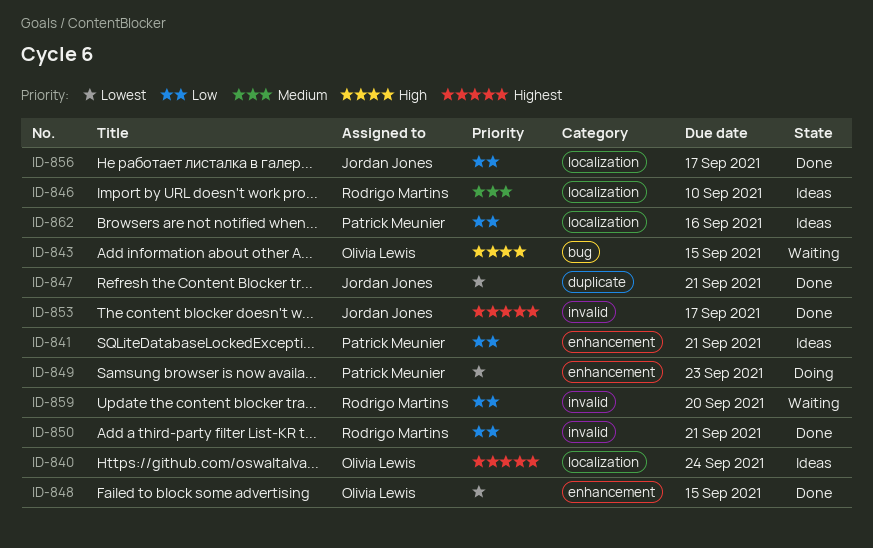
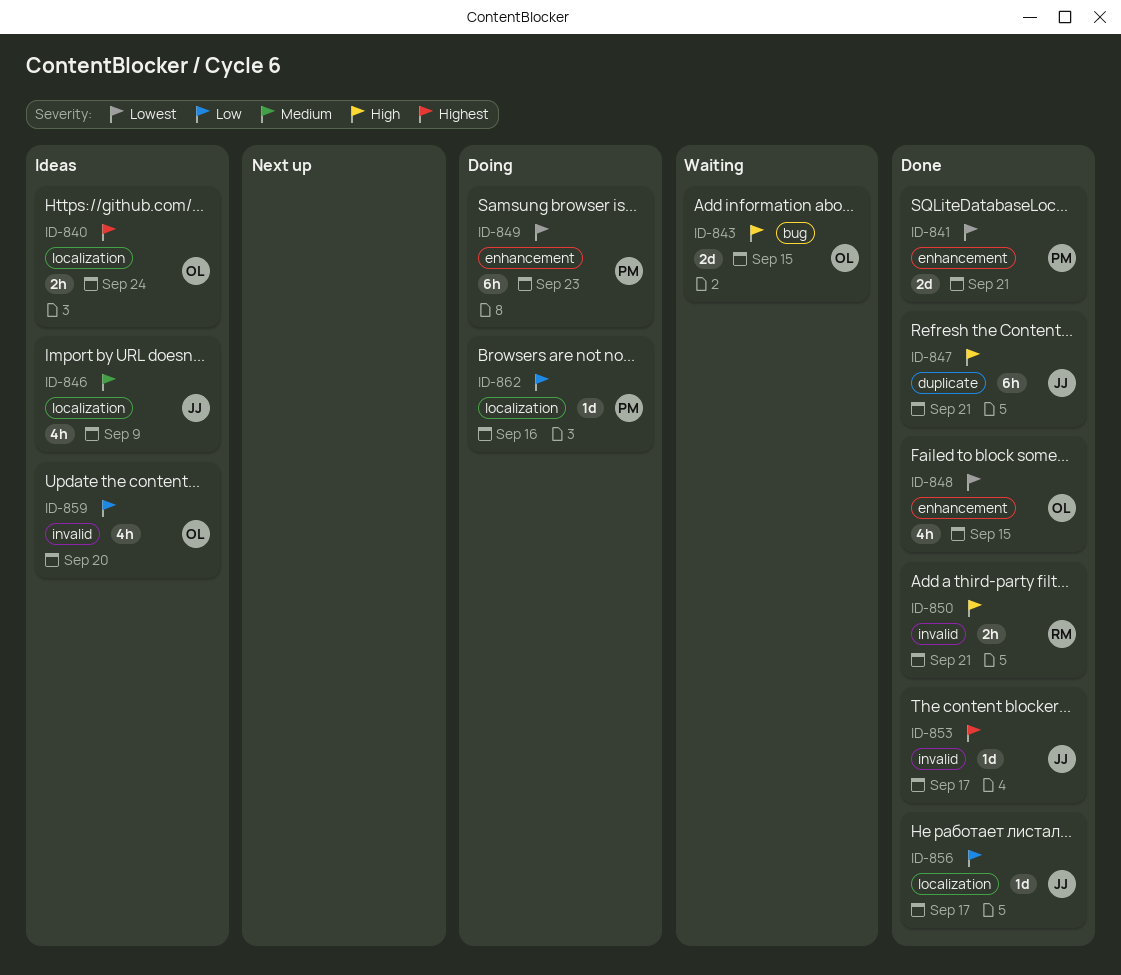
ID-841, status: Ideas -> Done
ID-841, priority: Low -> Lowest
ID-846, owner: Rodrigo Martins -> Jordan Jones
ID-846, due: Sep 10 -> Sep 9
ID-847, priority: Lowest -> High
ID-850, priority: Low -> High
ID-859, status: Waiting -> Ideas
ID-859, owner: Rodrigo Martins -> Olivia Lewis
ID-862, status: Ideas -> Doing

